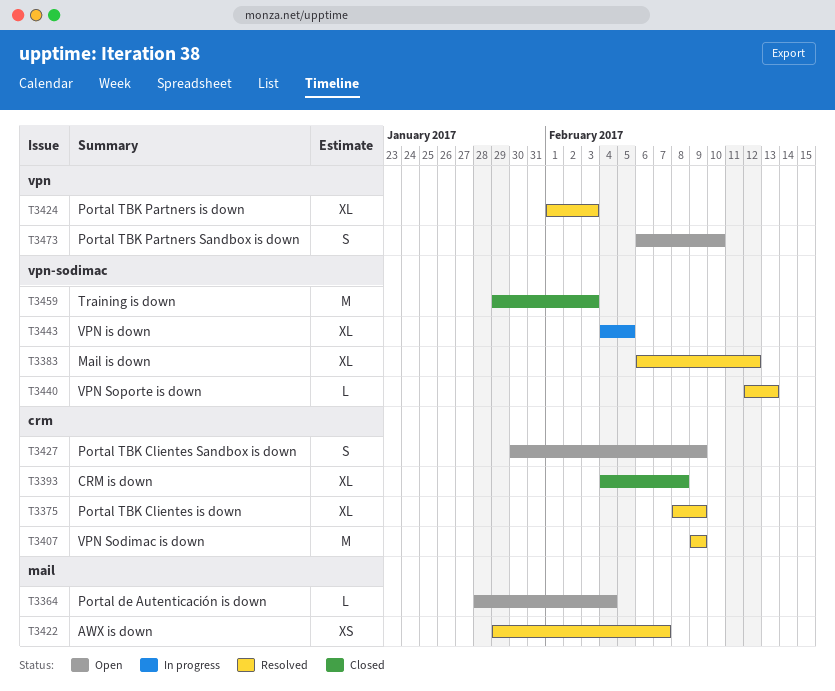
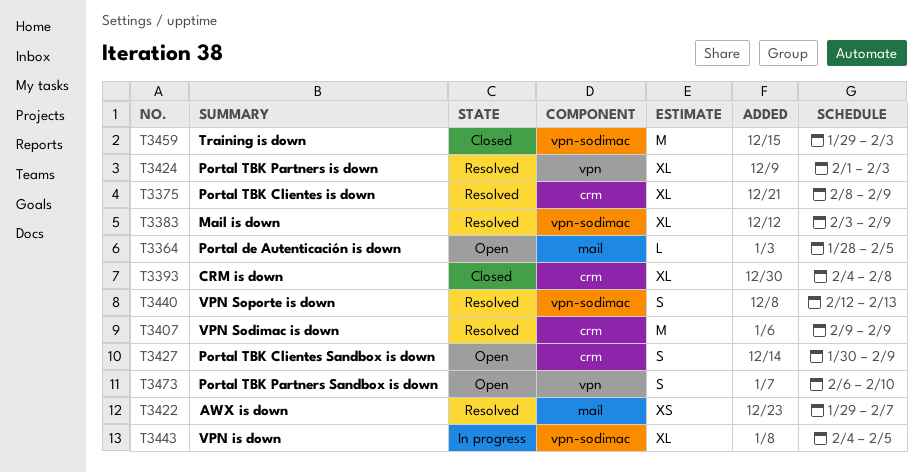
T3364, due: Feb 4 -> Feb 5
T3383, start: Feb 6 -> Feb 3
T3383, due: Feb 12 -> Feb 9
T3440, estimate: L -> S

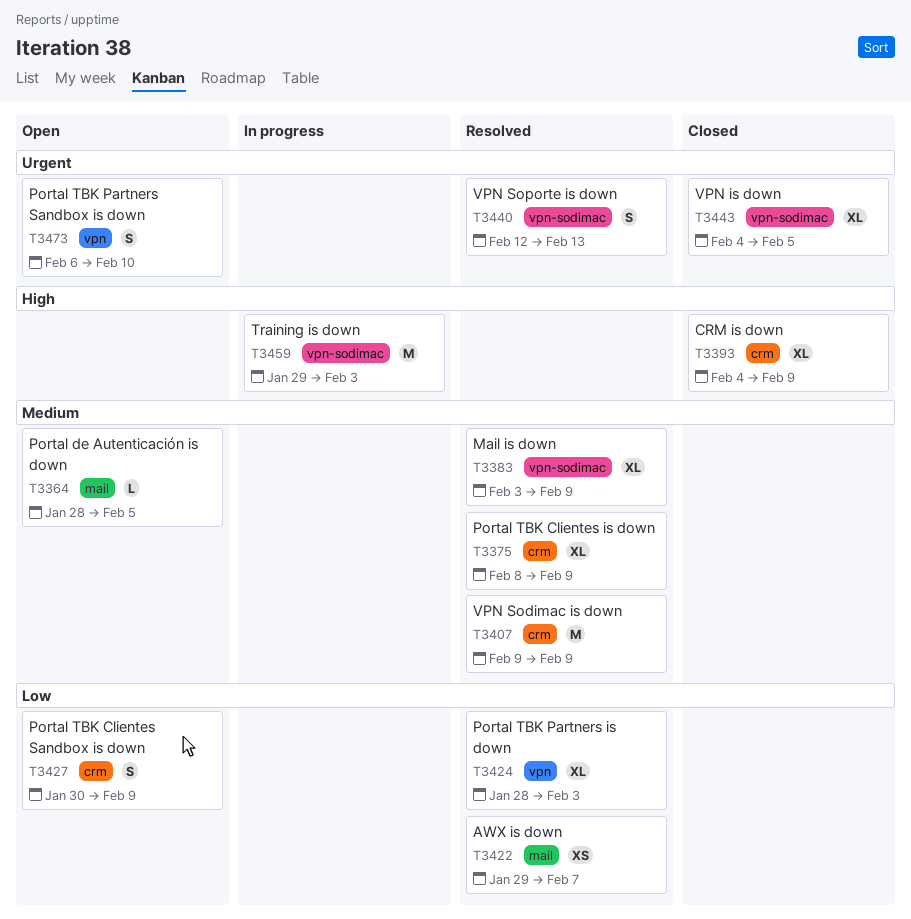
T3393, due: Feb 8 -> Feb 9
T3424, start: Feb 1 -> Jan 28
T3443, status: In progress -> Closed
T3459, status: Closed -> In progress

